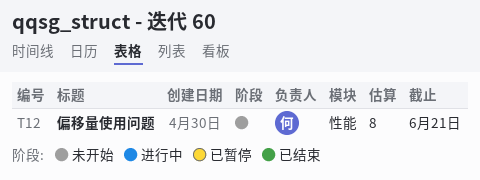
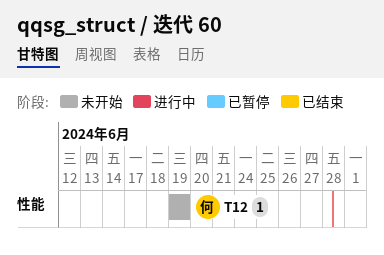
T12, estimate: 8 -> 1
T12, due: Jun 21 -> Jun 19

